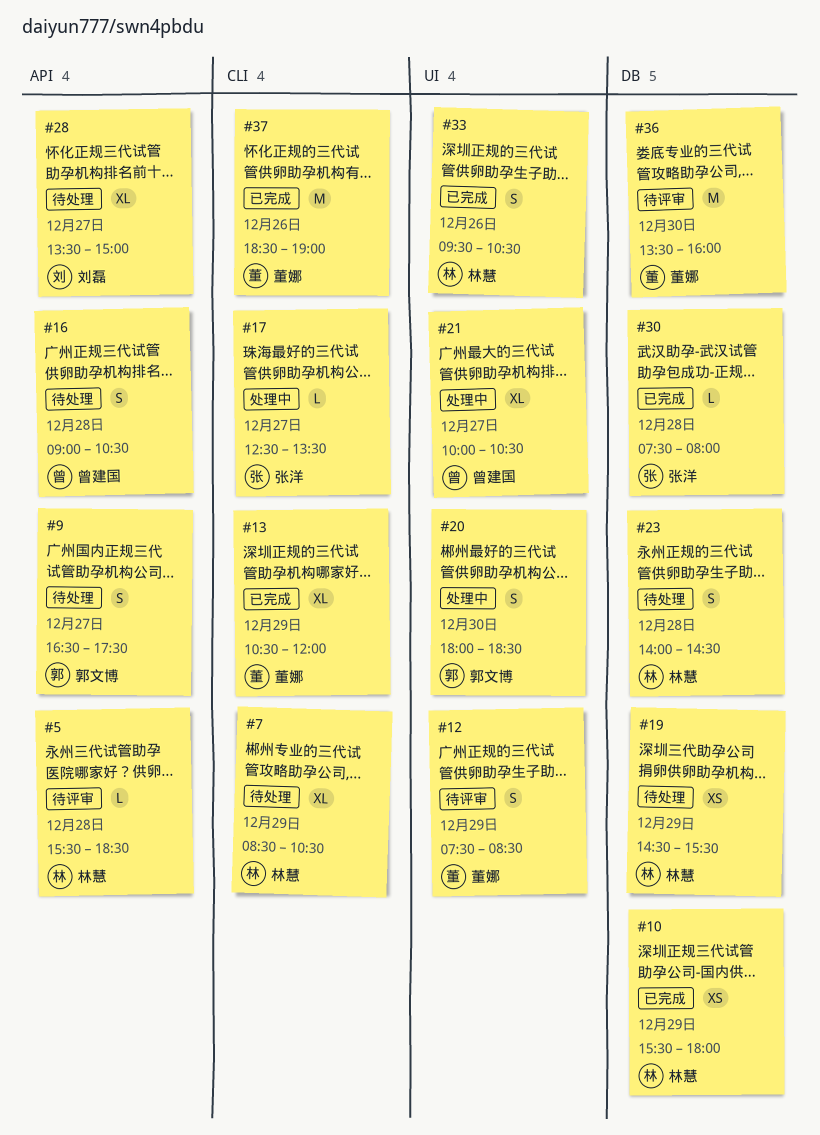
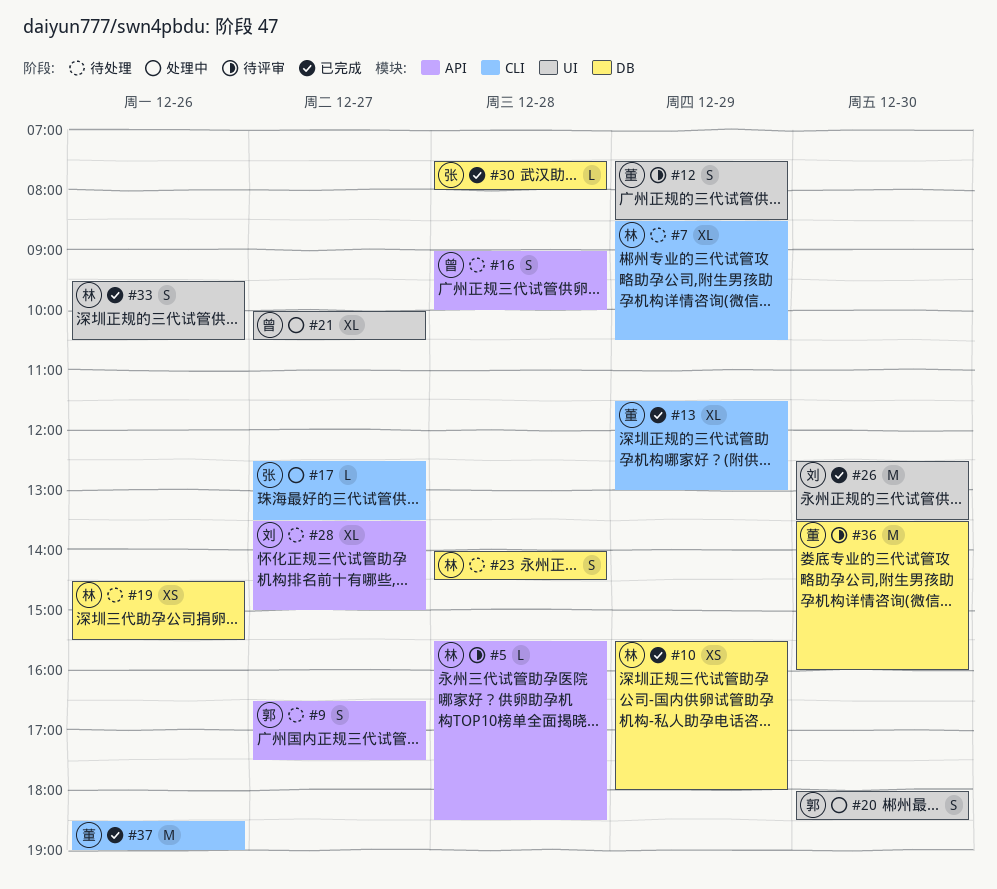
#13, begins: 10:30 -> 11:30
#13, ends: 12:00 -> 13:00
#16, ends: 10:30 -> 10:00
#19, day: Dec 29 -> Dec 26
#26: none -> present

